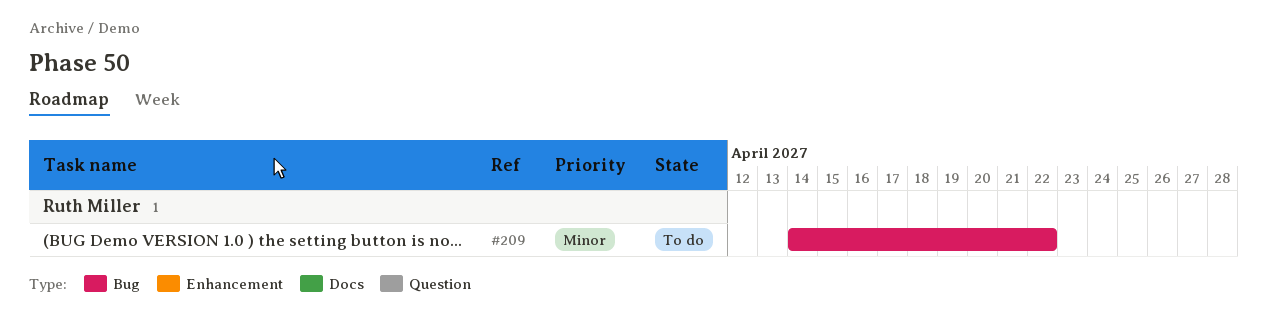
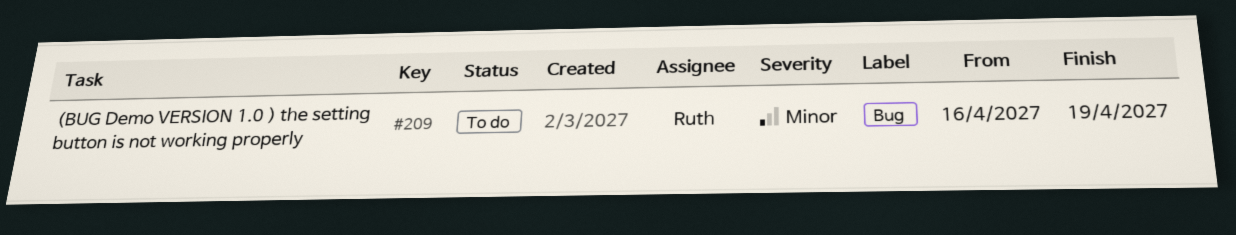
#209, start: Apr 14 -> Apr 16
#209, due: Apr 22 -> Apr 19

